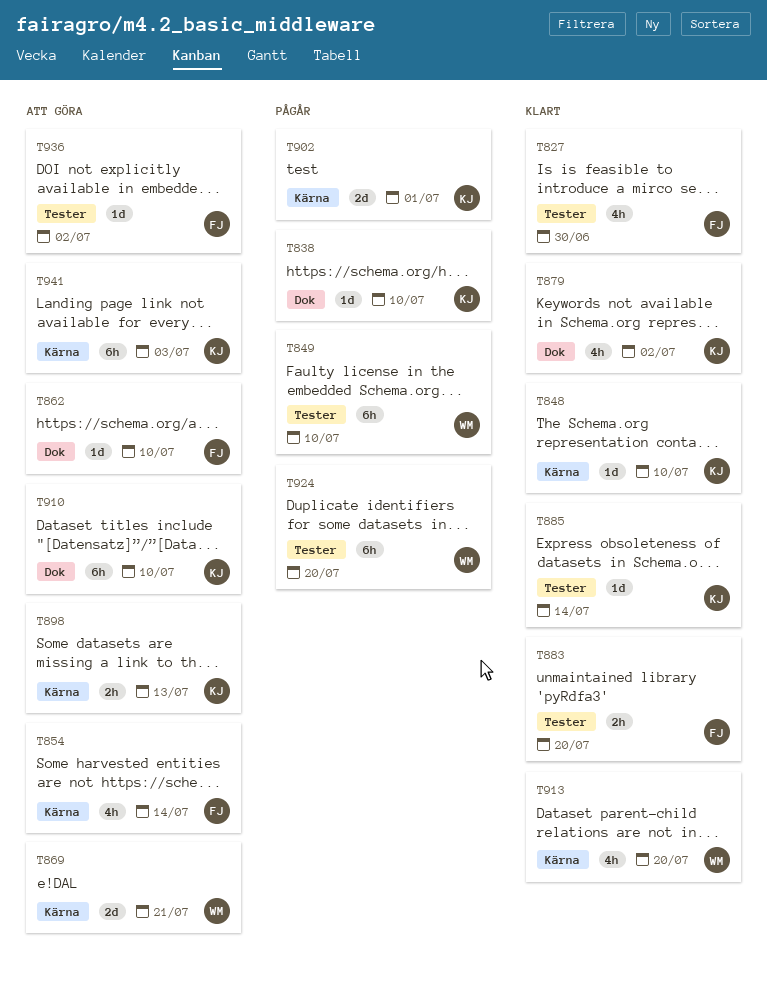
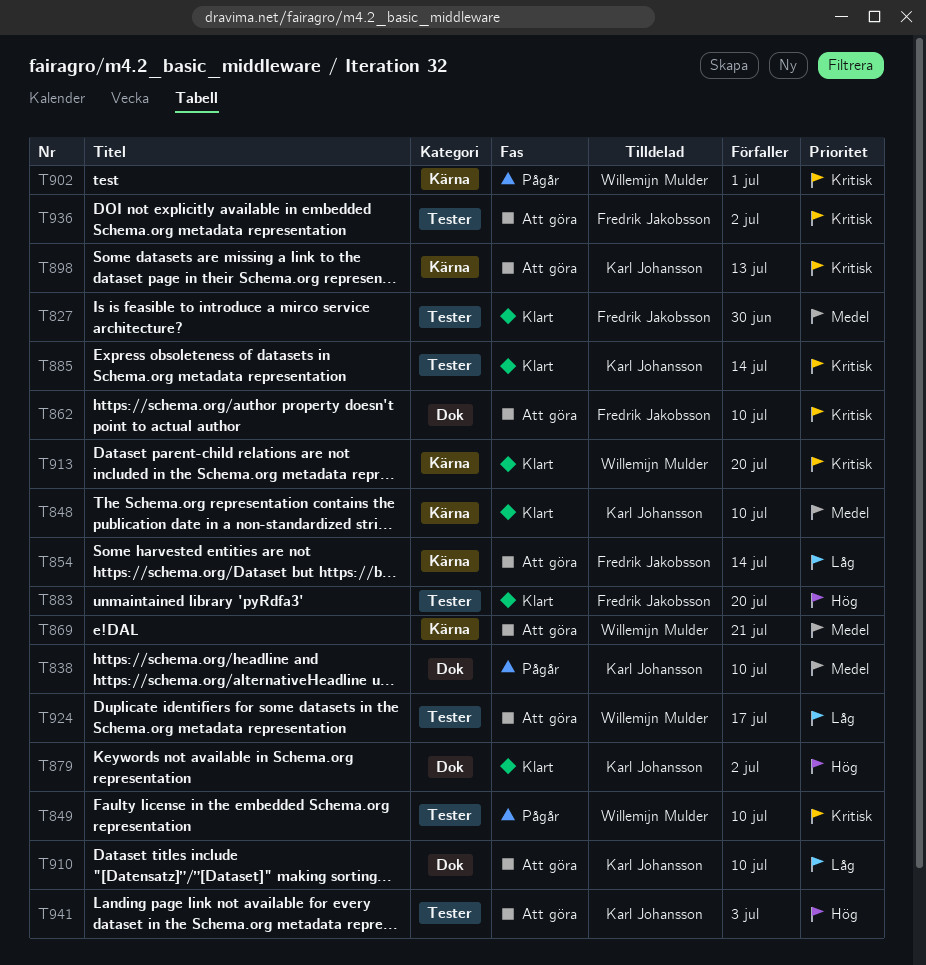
T902, owner: Karl Johansson -> Willemijn Mulder
T924, status: Pågår -> Att göra
T924, due: Jul 20 -> Jul 17
T941, label: Kärna -> Tester

